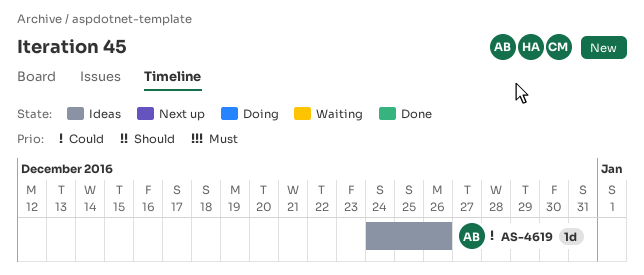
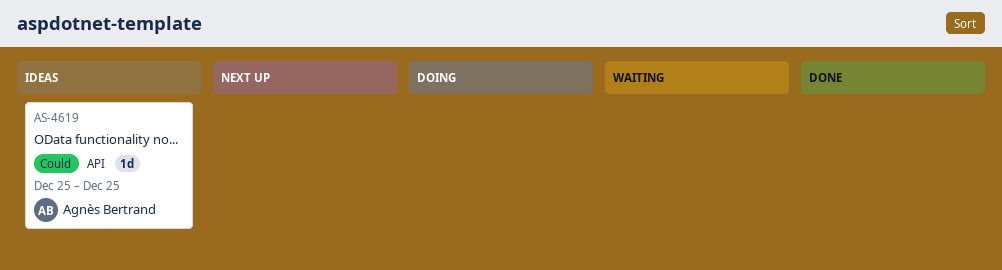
AS-4619, start: Dec 24 -> Dec 25
AS-4619, due: Dec 26 -> Dec 25

